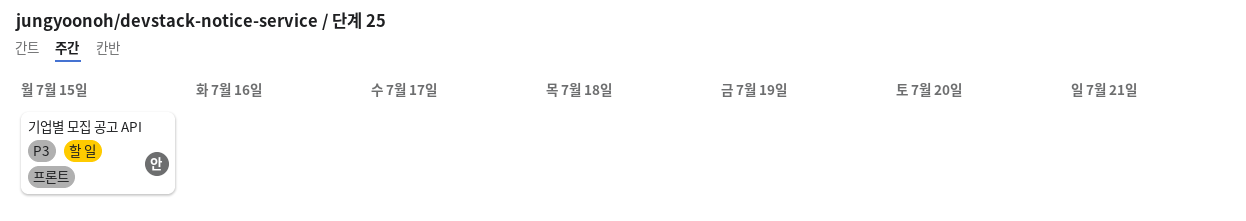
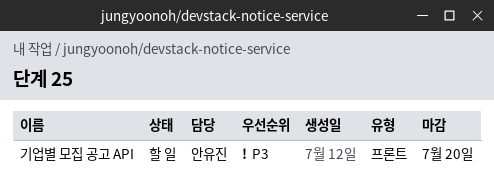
기업별 모집 공고 API, due: Jul 15 -> Jul 20

